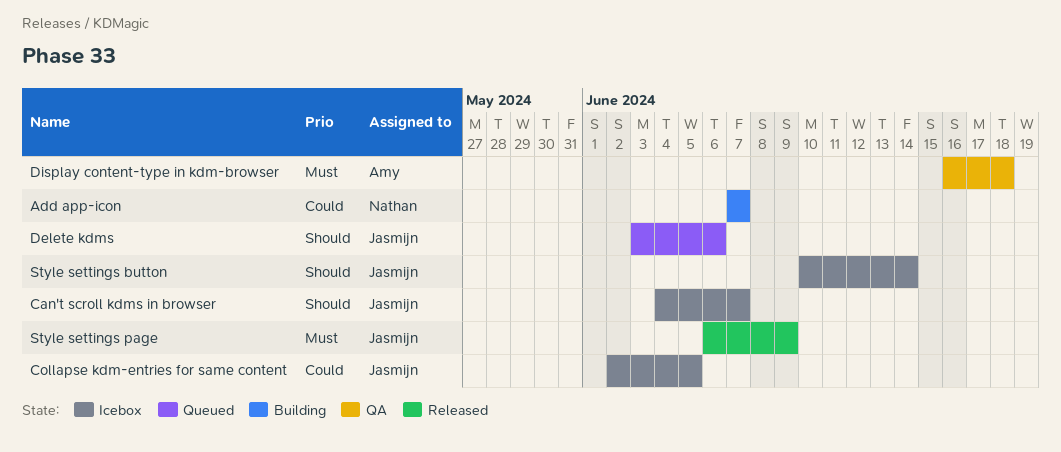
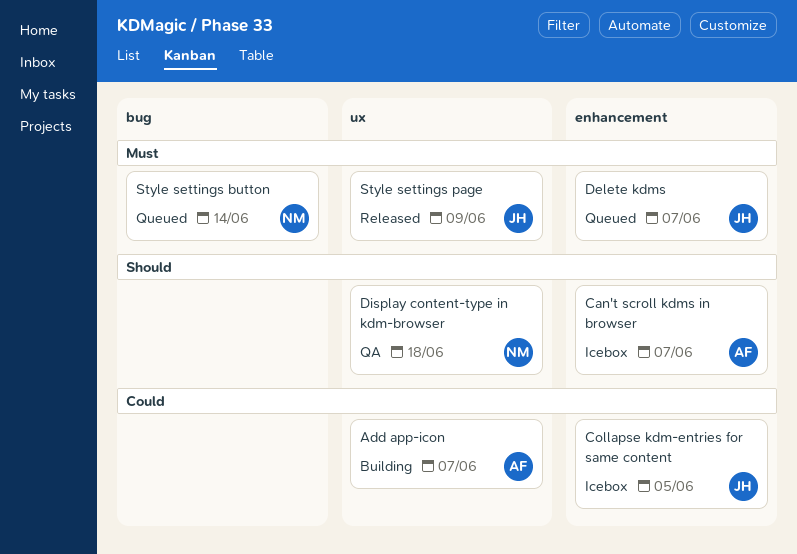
Add app-icon, owner: Nathan -> Amy
Can't scroll kdms in browser, owner: Jasmijn -> Amy
Delete kdms, priority: Should -> Must
Delete kdms, due: Jun 6 -> Jun 7
Display content-type in kdm-browser, owner: Amy -> Nathan
Display content-type in kdm-browser, priority: Must -> Should
Style settings button, status: Icebox -> Queued
Style settings button, owner: Jasmijn -> Nathan
Style settings button, priority: Should -> Must

